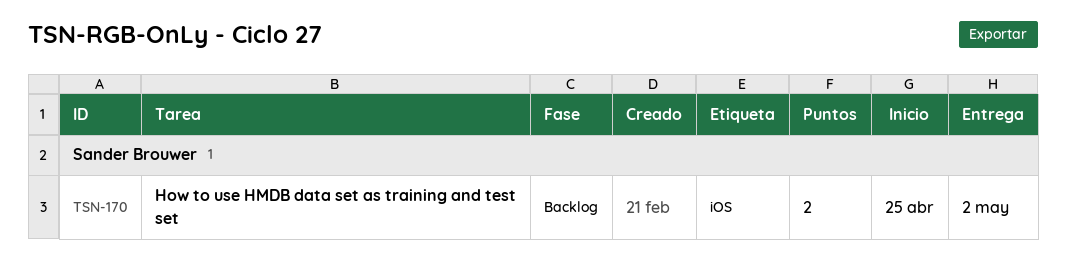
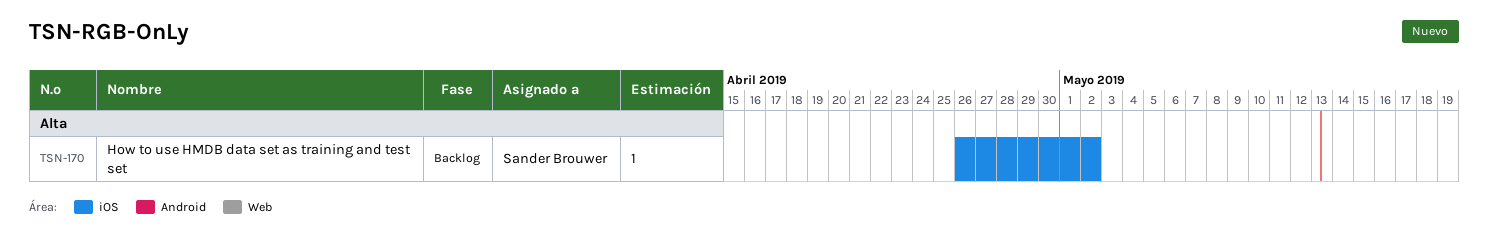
TSN-170, estimate: 2 -> 1
TSN-170, start: Apr 25 -> Apr 26

